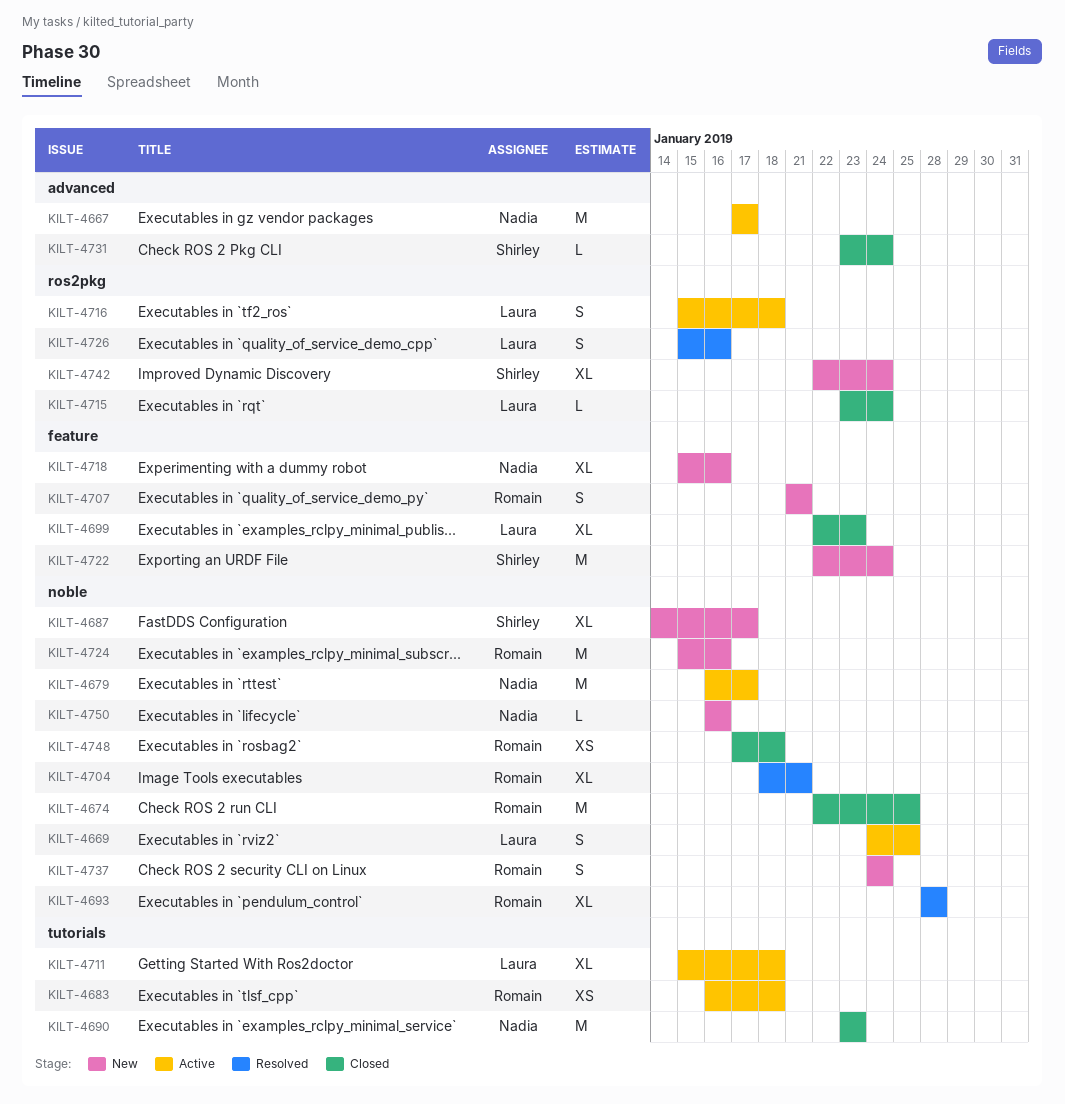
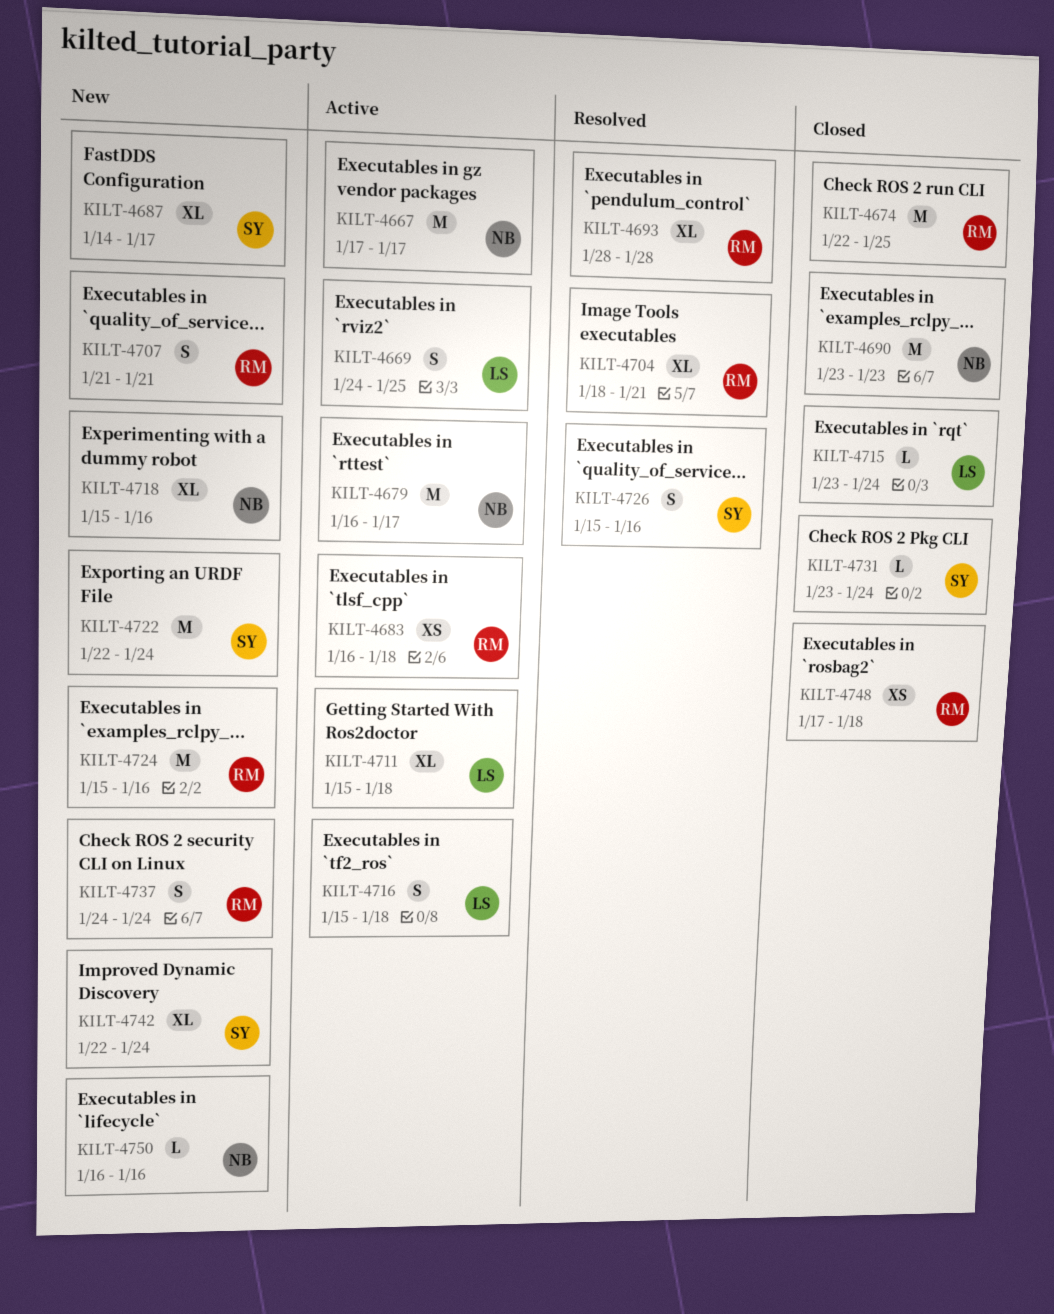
KILT-4699: present -> none
KILT-4726, owner: Laura -> Shirley

